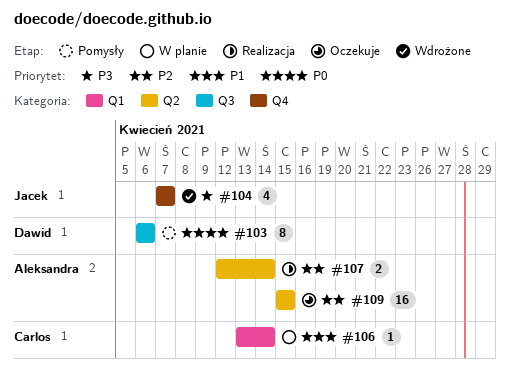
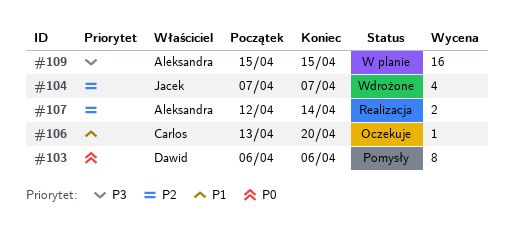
#104, priority: P3 -> P2
#106, status: W planie -> Oczekuje
#106, due: Apr 14 -> Apr 20
#109, status: Oczekuje -> W planie
#109, priority: P2 -> P3

